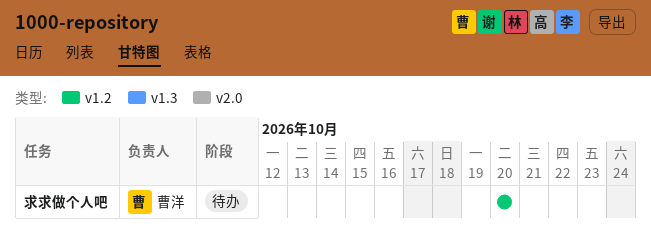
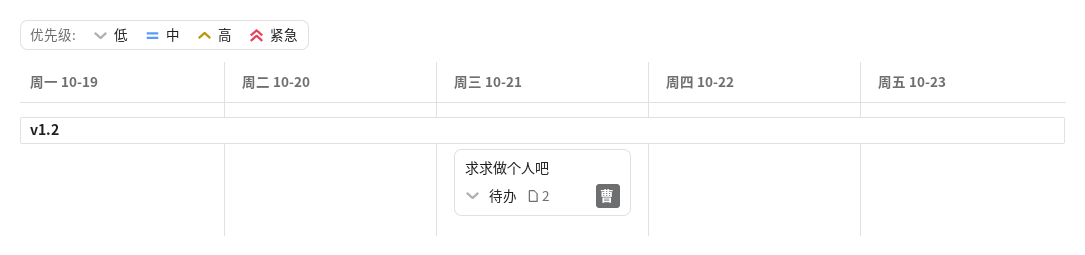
求求做个人吧, due: Oct 20 -> Oct 21

